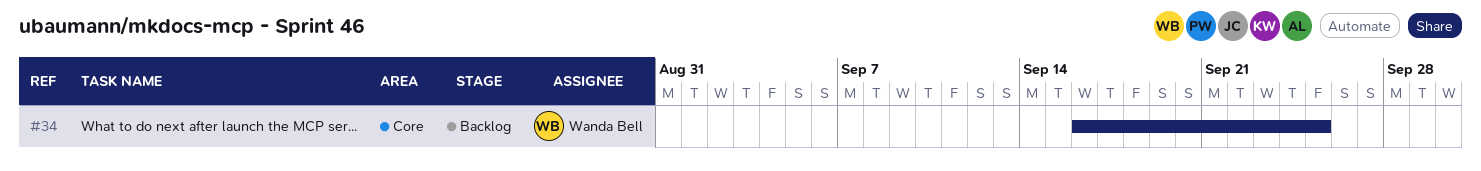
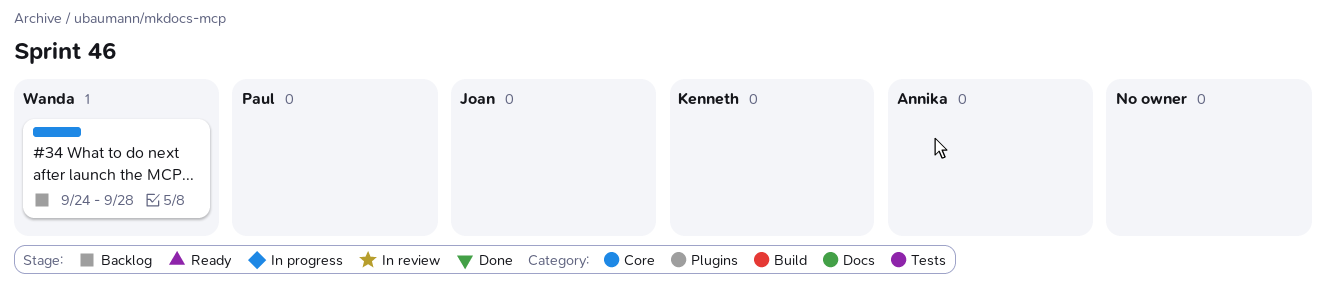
#34, start: Sep 16 -> Sep 24
#34, due: Sep 25 -> Sep 28

